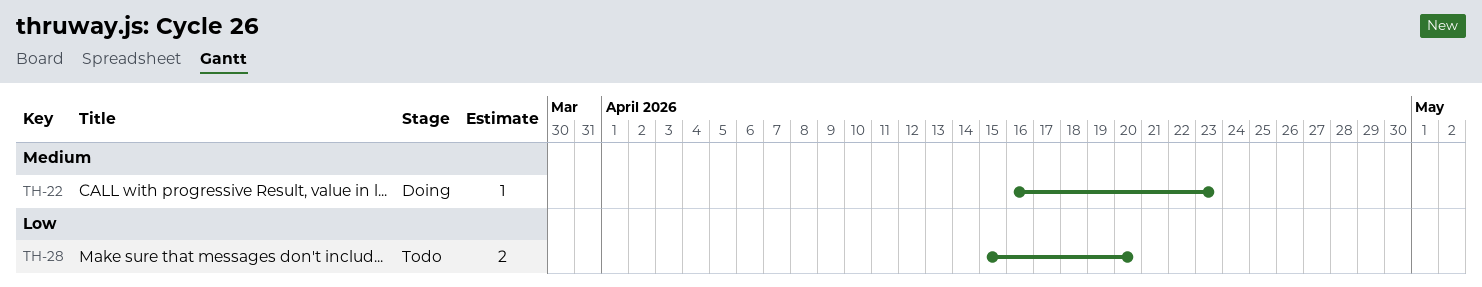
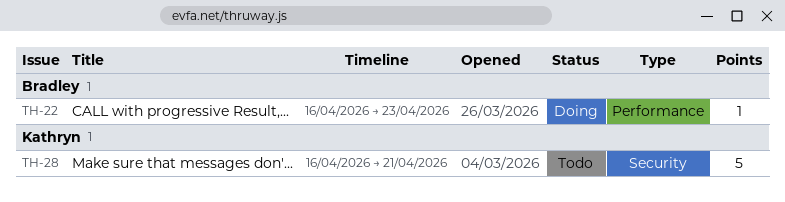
TH-28, estimate: 2 -> 5
TH-28, start: Apr 15 -> Apr 16
TH-28, due: Apr 20 -> Apr 21

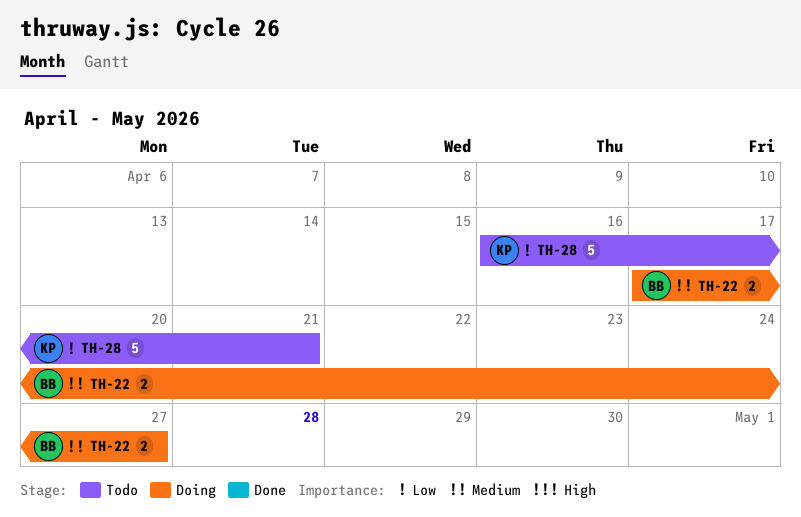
TH-22, estimate: 1 -> 2
TH-22, start: Apr 16 -> Apr 17
TH-22, due: Apr 23 -> Apr 27

